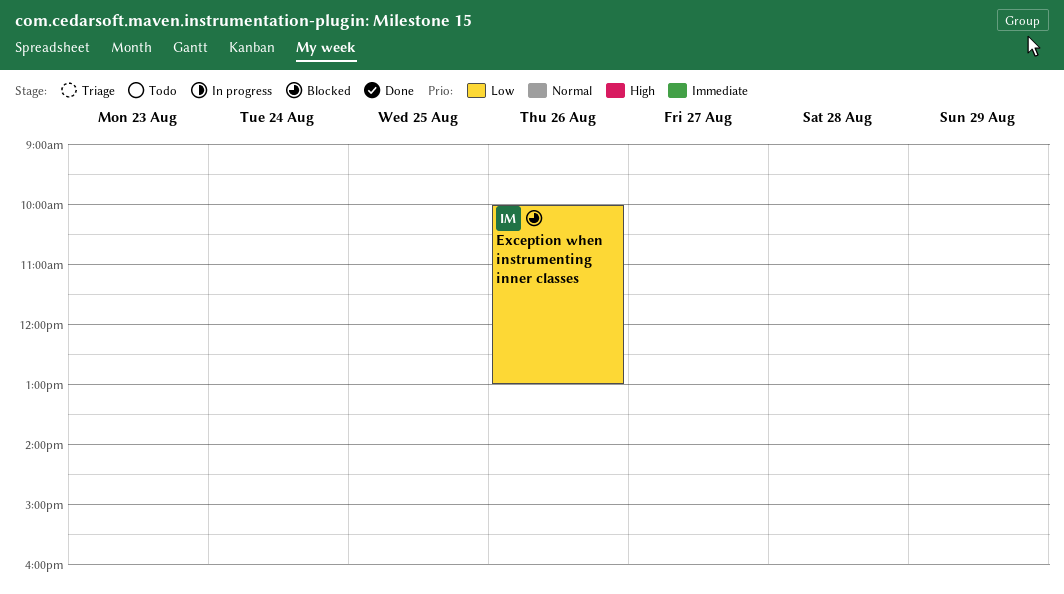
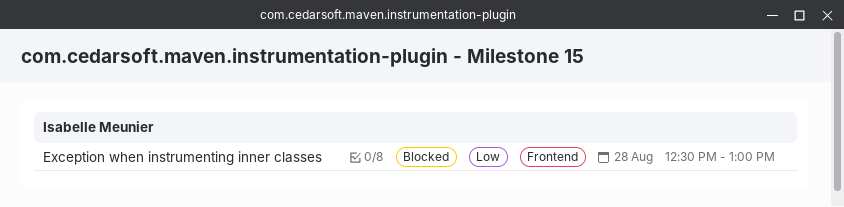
Exception when instrumenting inner classes, day: Aug 26 -> Aug 28
Exception when instrumenting inner classes, begins: 10:00 -> 12:30

